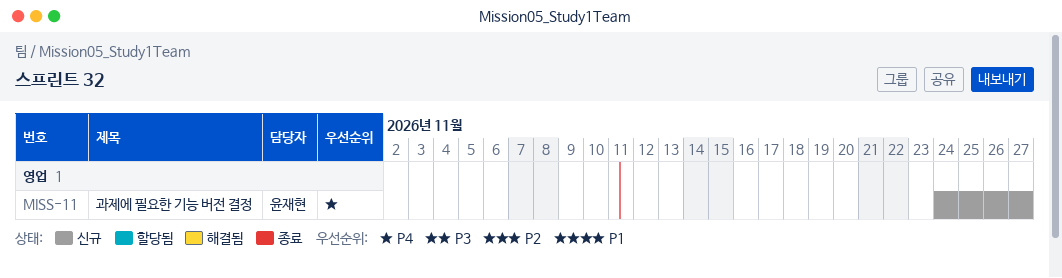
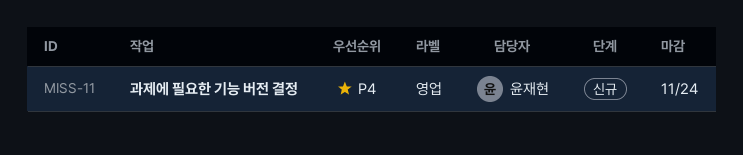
MISS-11, due: Nov 27 -> Nov 24

